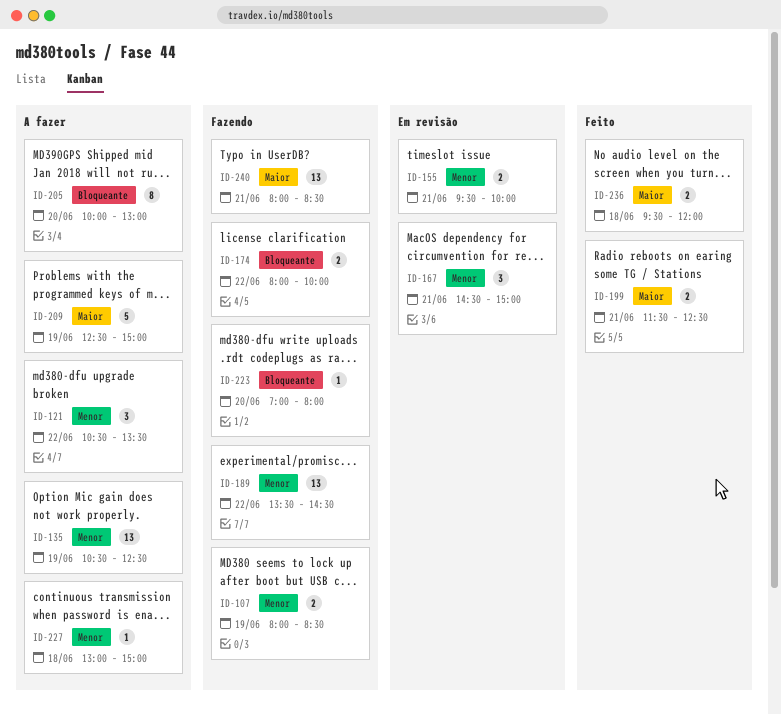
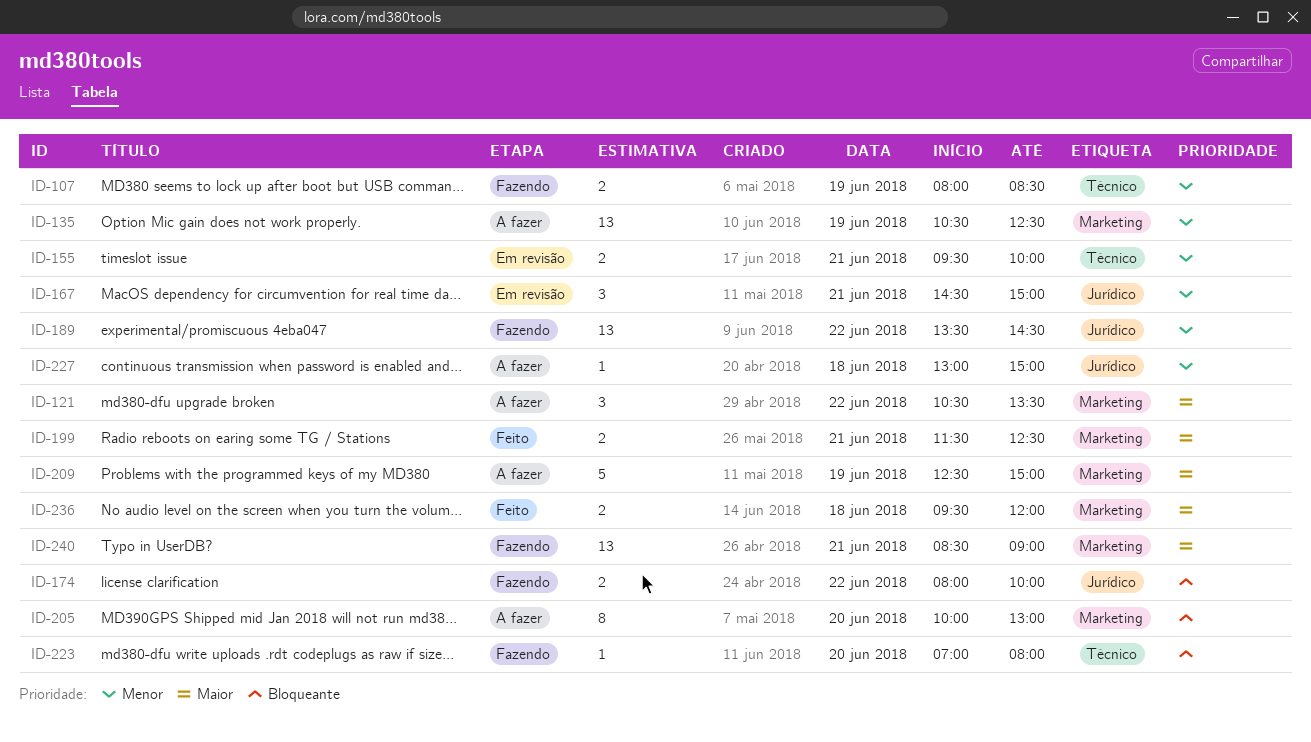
ID-121, priority: Menor -> Maior
ID-240, begins: 08:00 -> 08:30
ID-240, ends: 08:30 -> 09:00

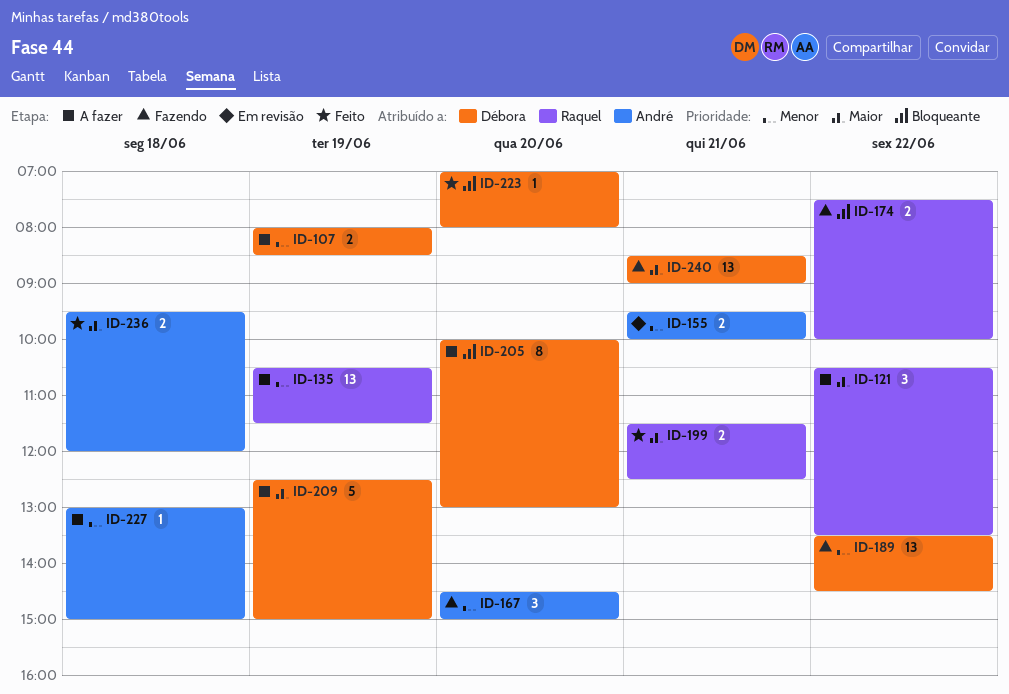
ID-107, status: Fazendo -> A fazer
ID-135, ends: 12:30 -> 11:30
ID-167, status: Em revisão -> Fazendo
ID-167, day: Jun 21 -> Jun 20
ID-174, begins: 08:00 -> 07:30
ID-223, status: Fazendo -> Feito

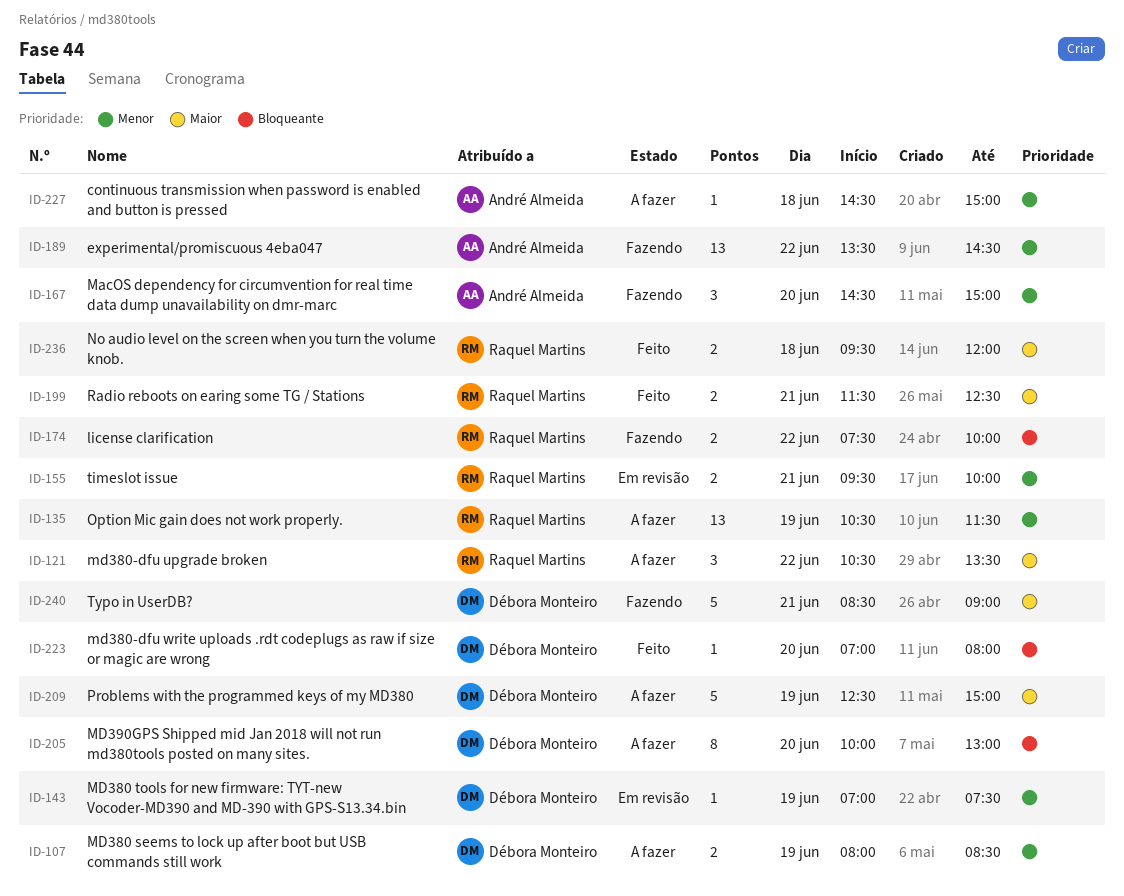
ID-143: none -> present
ID-155, owner: André Almeida -> Raquel Martins
ID-189, owner: Débora Monteiro -> André Almeida
ID-227, begins: 13:00 -> 14:30
ID-236, owner: André Almeida -> Raquel Martins
ID-240, estimate: 13 -> 5

